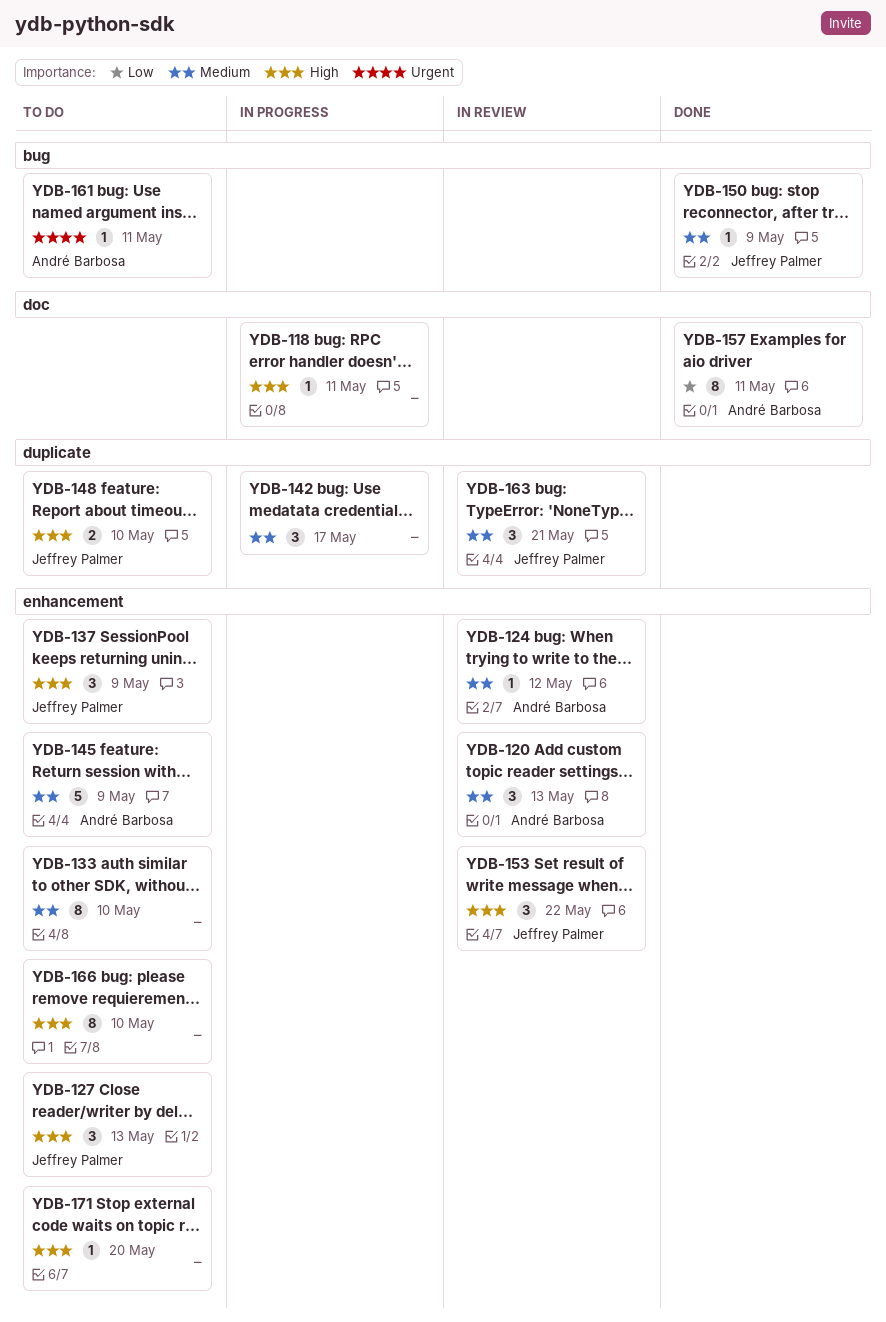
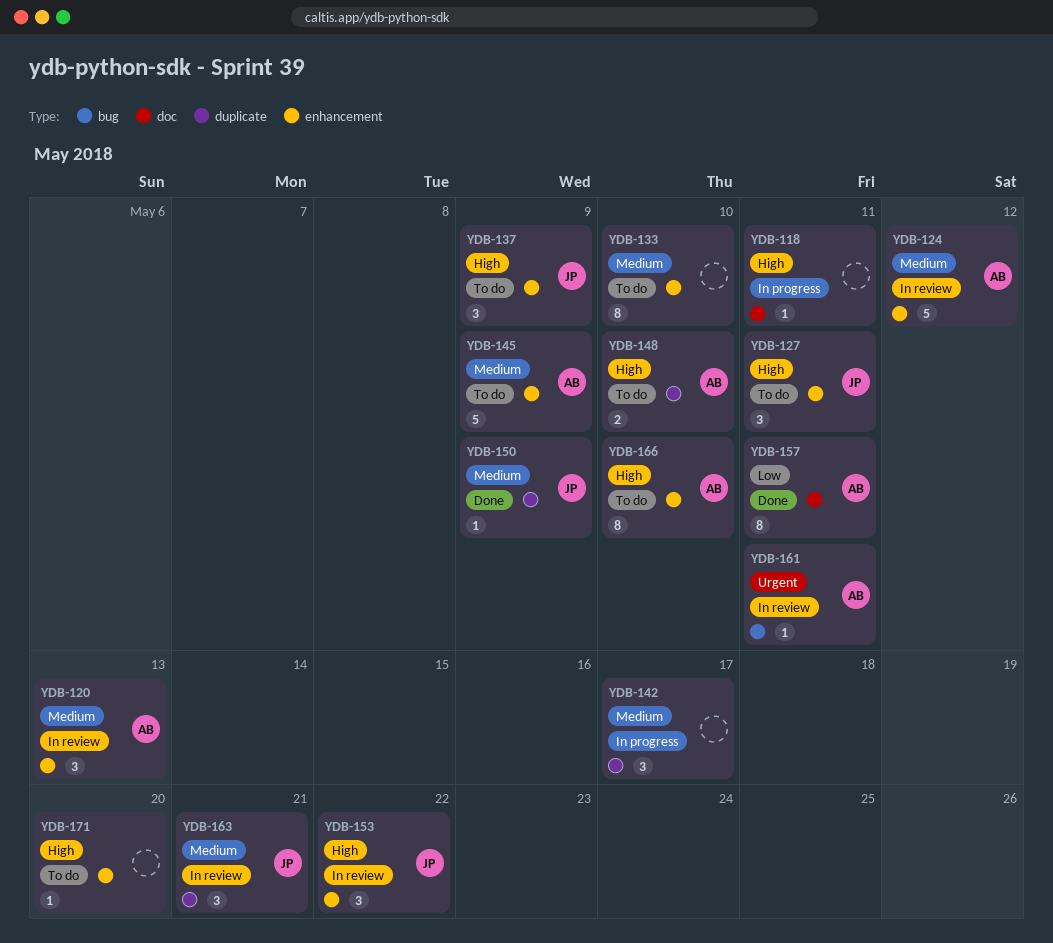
YDB-124, estimate: 1 -> 5
YDB-127, due: May 13 -> May 11
YDB-148, owner: Jeffrey Palmer -> André Barbosa
YDB-150, label: bug -> duplicate
YDB-161, status: To do -> In review
YDB-166, owner: none -> André Barbosa

